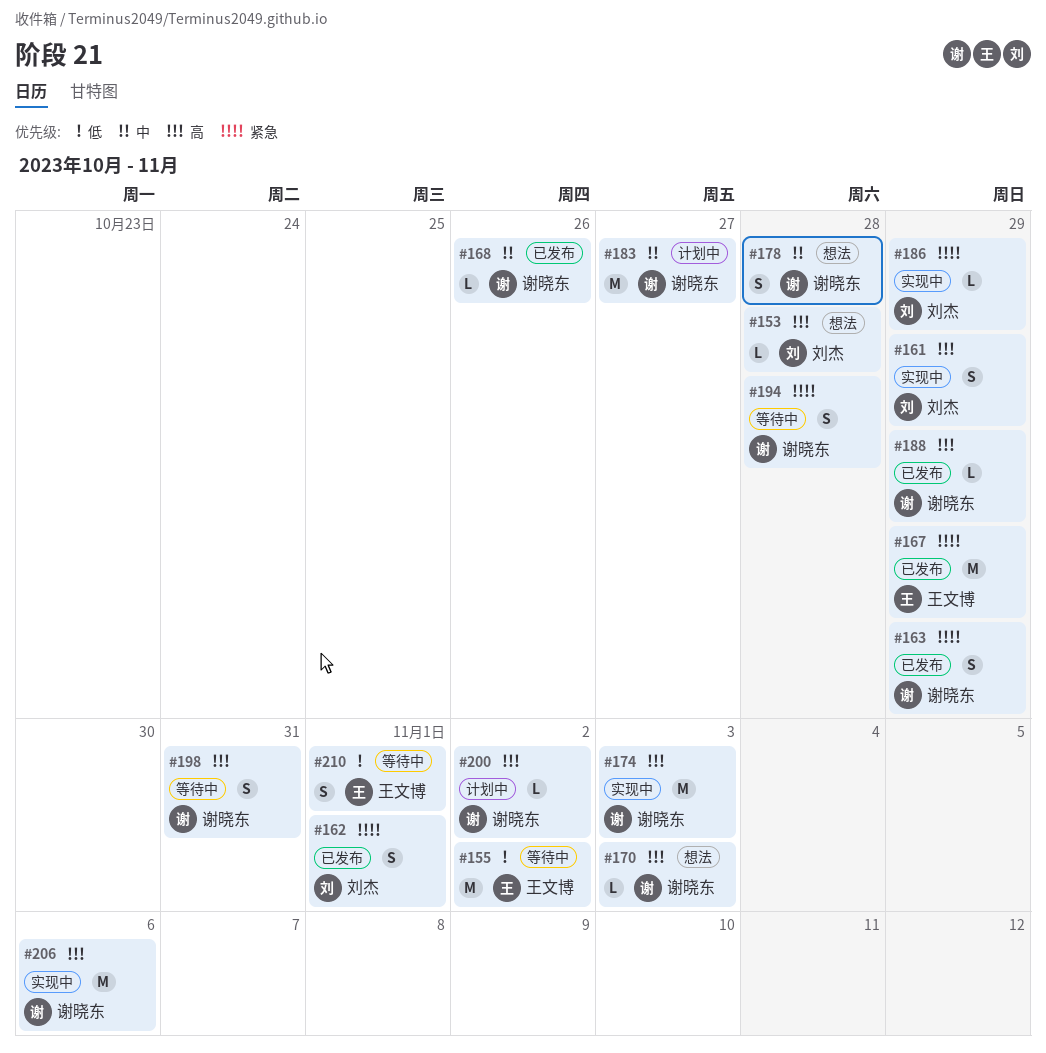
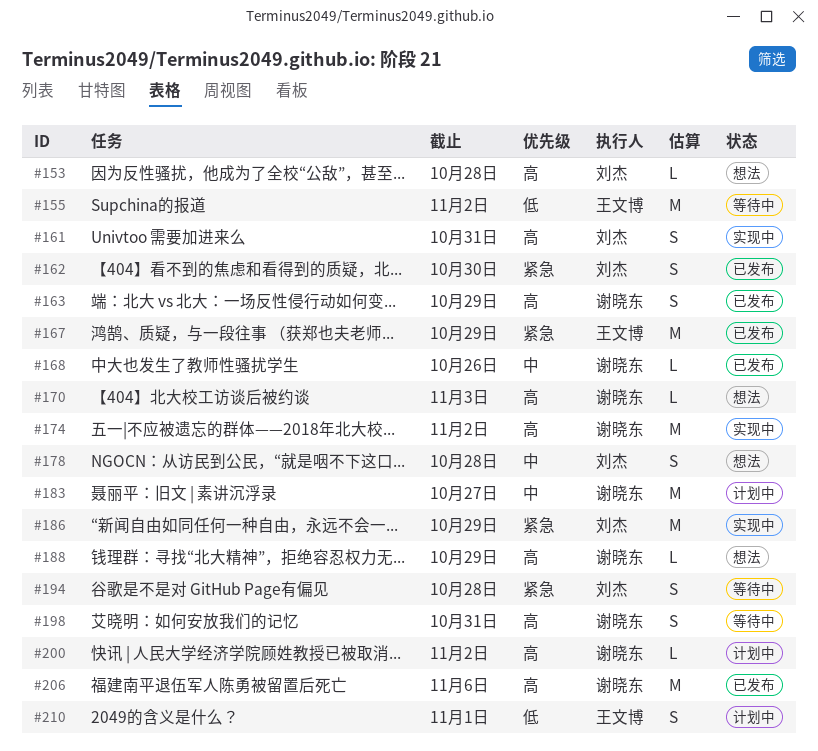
#161, due: Oct 29 -> Oct 31
#162, due: Nov 1 -> Oct 30
#163, priority: 紧急 -> 高
#174, due: Nov 3 -> Nov 2
#178, owner: 谢晓东 -> 刘杰
#186, estimate: L -> M
#188, status: 已发布 -> 想法
#194, owner: 谢晓东 -> 刘杰
#206, status: 实现中 -> 已发布
#210, status: 等待中 -> 计划中

